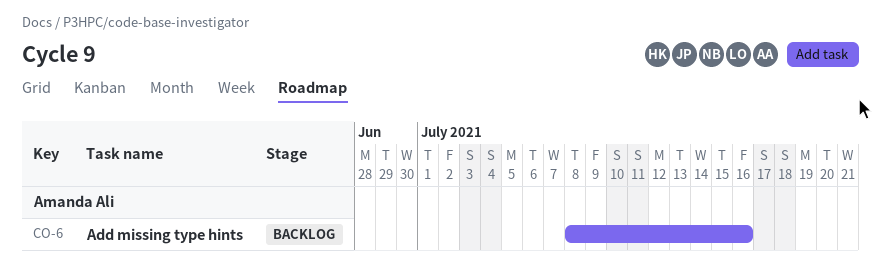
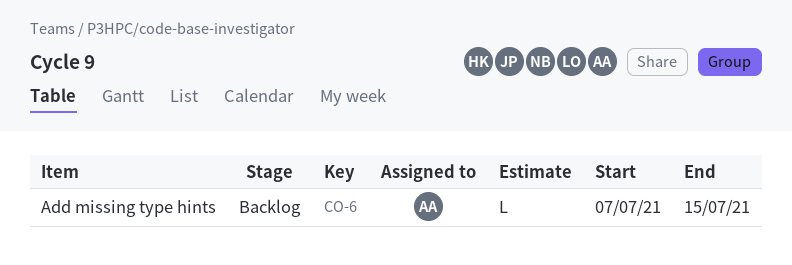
CO-6, start: Jul 8 -> Jul 7
CO-6, due: Jul 16 -> Jul 15

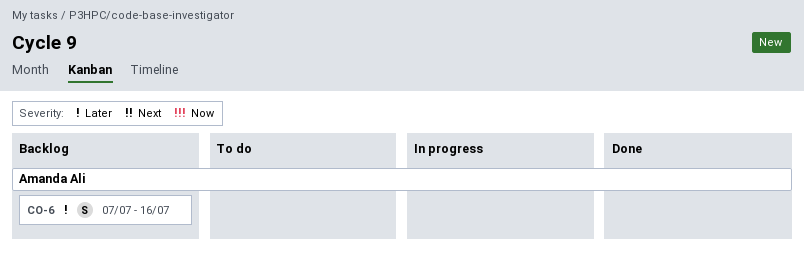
CO-6, estimate: L -> S
CO-6, due: Jul 15 -> Jul 16

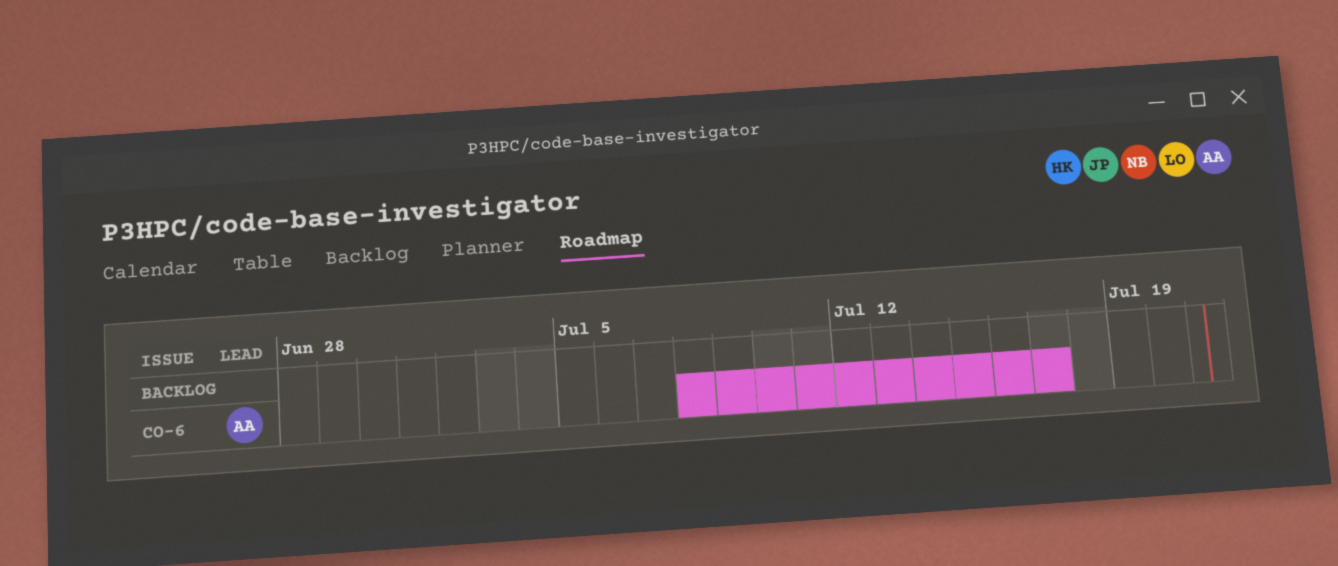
CO-6, start: Jul 7 -> Jul 8
CO-6, due: Jul 16 -> Jul 17

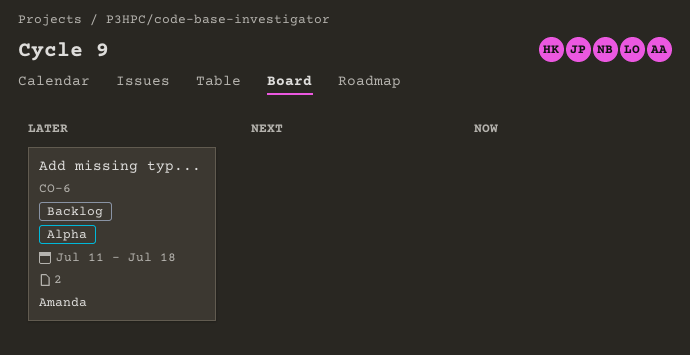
CO-6, start: Jul 8 -> Jul 11
CO-6, due: Jul 17 -> Jul 18

